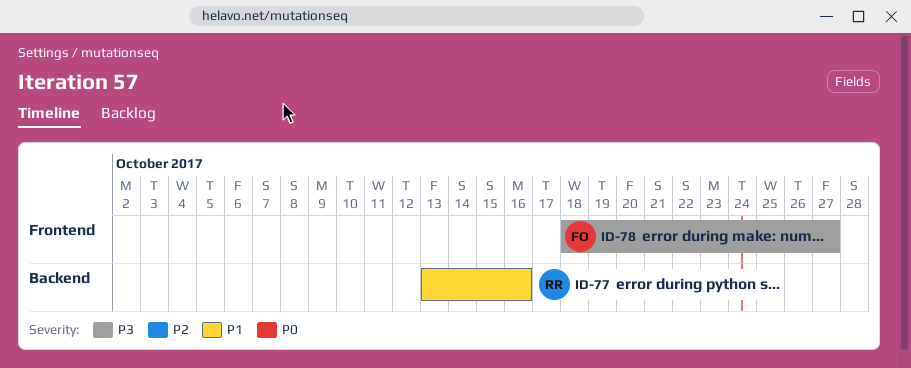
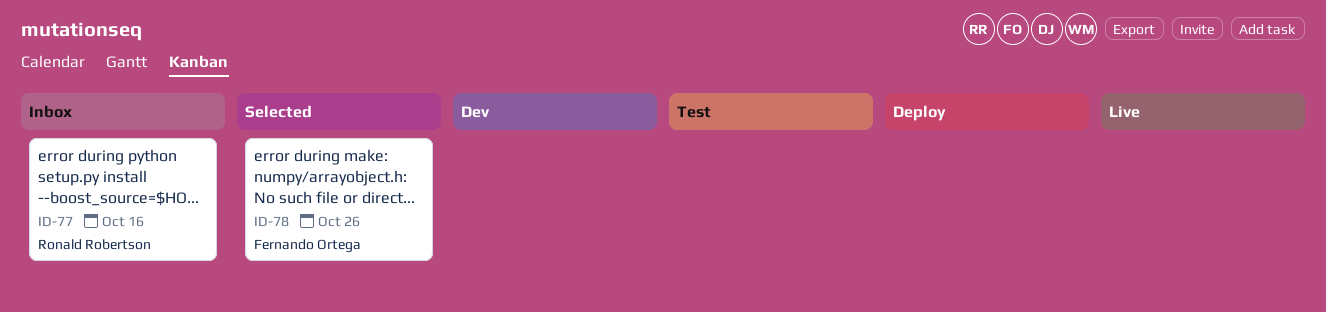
ID-78, due: Oct 27 -> Oct 26

